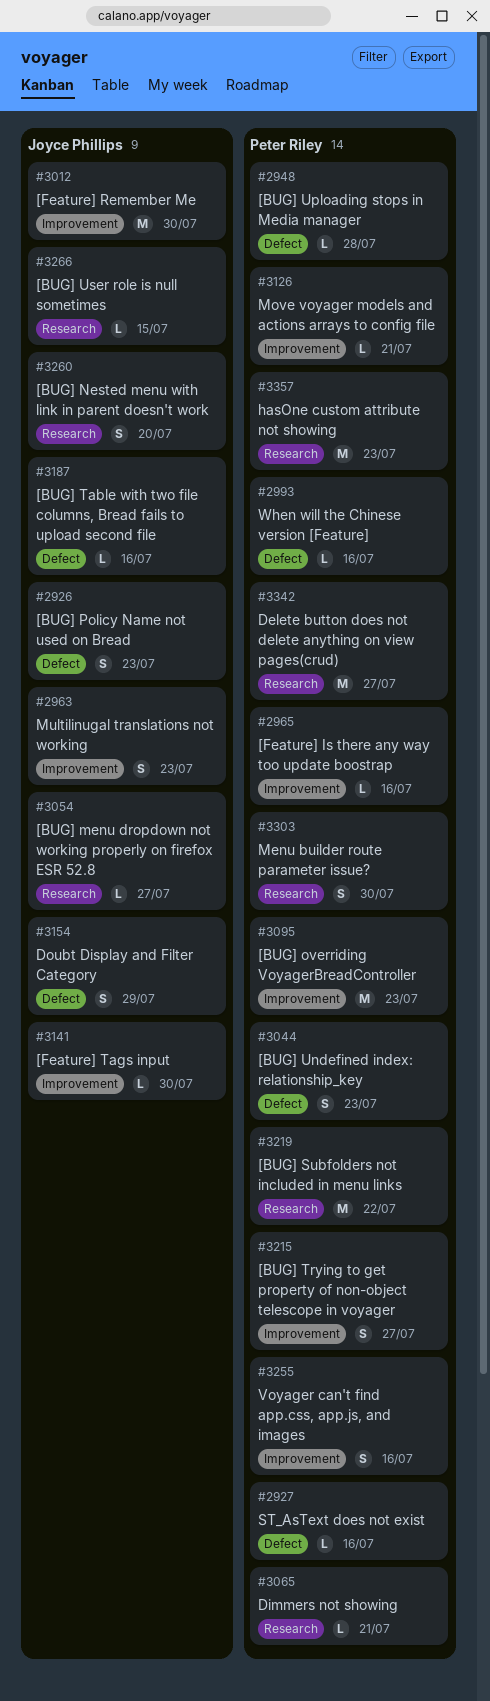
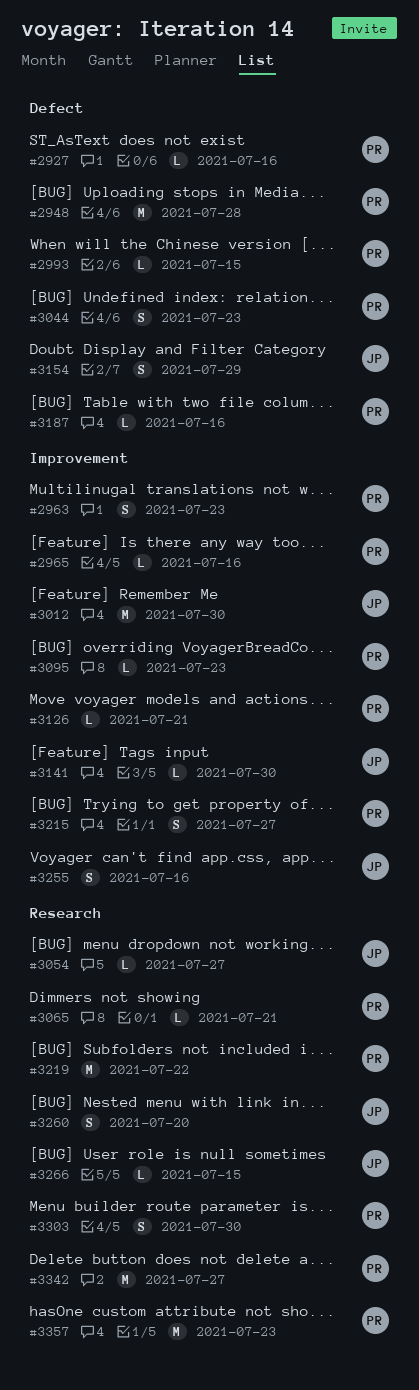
#2926: present -> none
#2948, estimate: L -> M
#2963, owner: Joyce Phillips -> Peter Riley
#2993, due: Jul 16 -> Jul 15
#3095, estimate: M -> L
#3187, owner: Joyce Phillips -> Peter Riley
#3255, owner: Peter Riley -> Joyce Phillips

